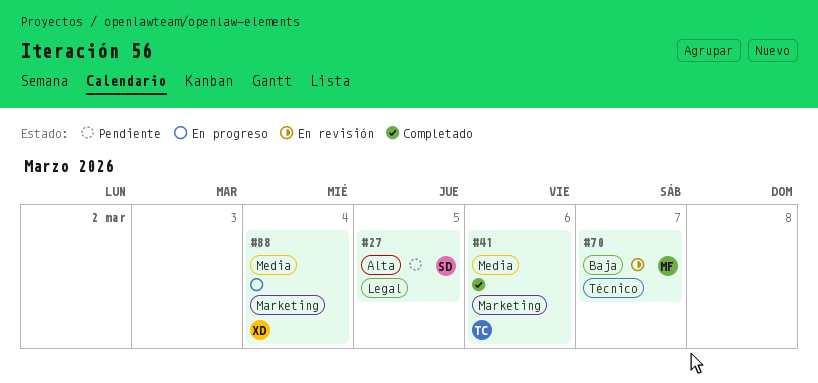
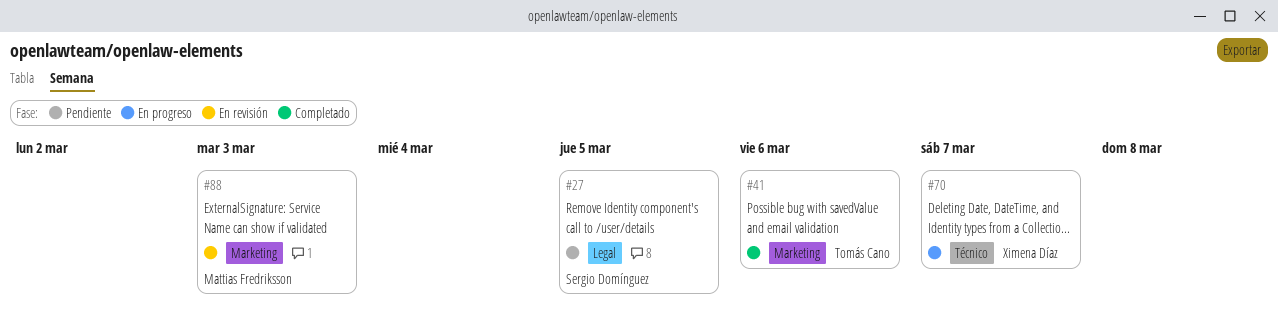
#70, status: En revisión -> En progreso
#70, owner: Mattias Fredriksson -> Ximena Díaz
#88, status: En progreso -> En revisión
#88, owner: Ximena Díaz -> Mattias Fredriksson
#88, due: Mar 4 -> Mar 3

